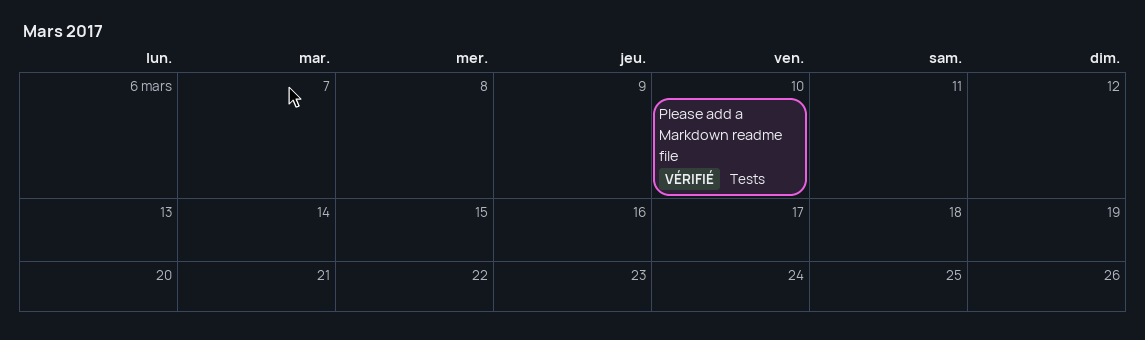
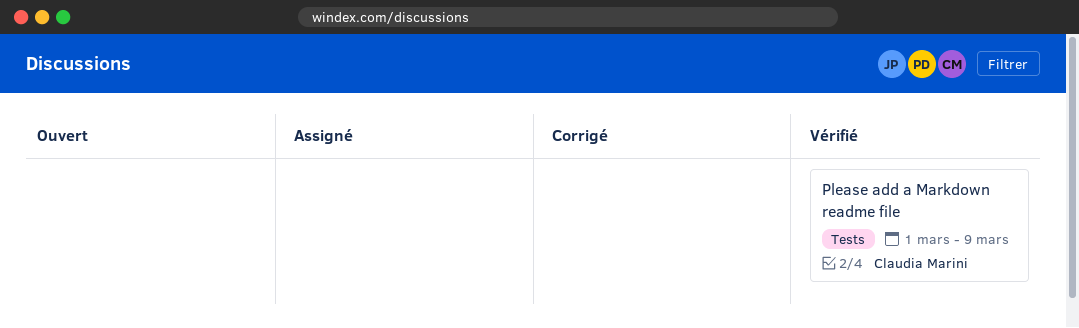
Please add a Markdown readme file, due: Mar 10 -> Mar 9

